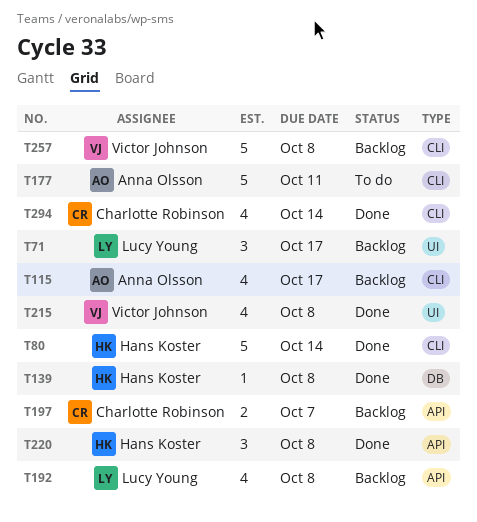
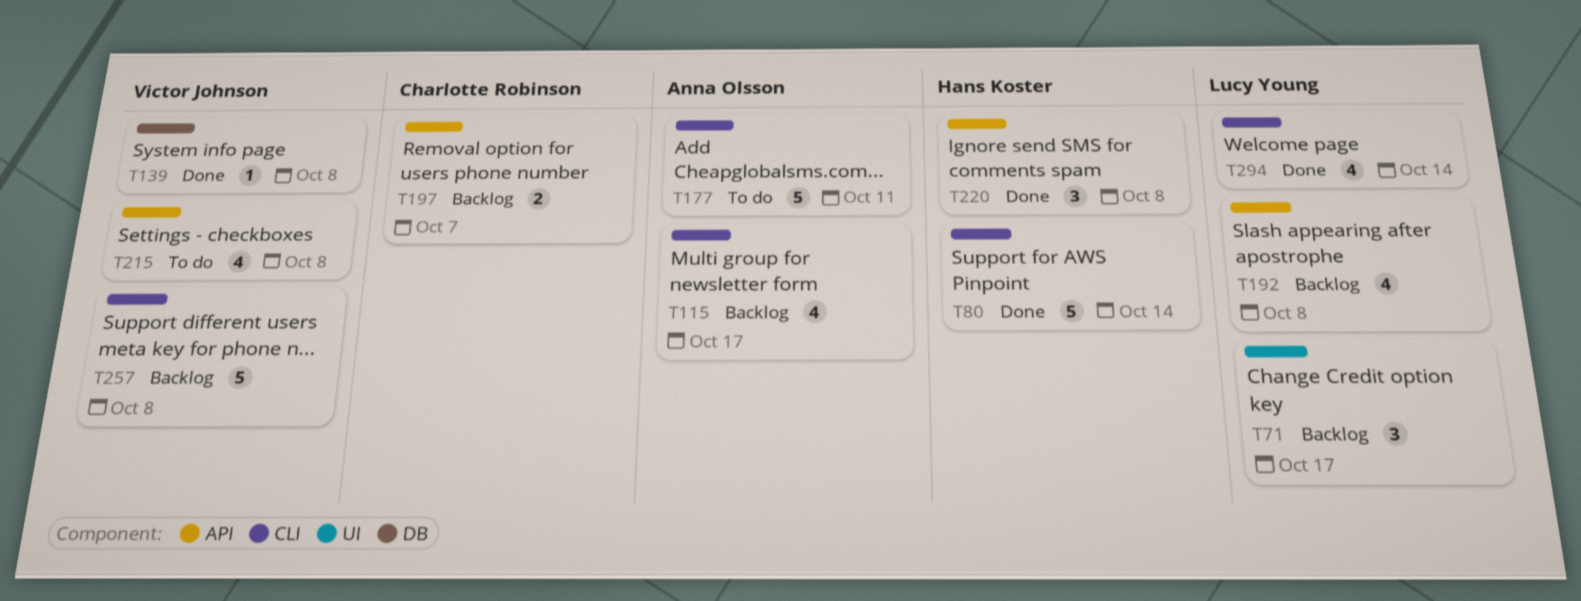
T139, owner: Hans Koster -> Victor Johnson
T215, status: Done -> To do
T215, label: UI -> API
T294, owner: Charlotte Robinson -> Lucy Young

